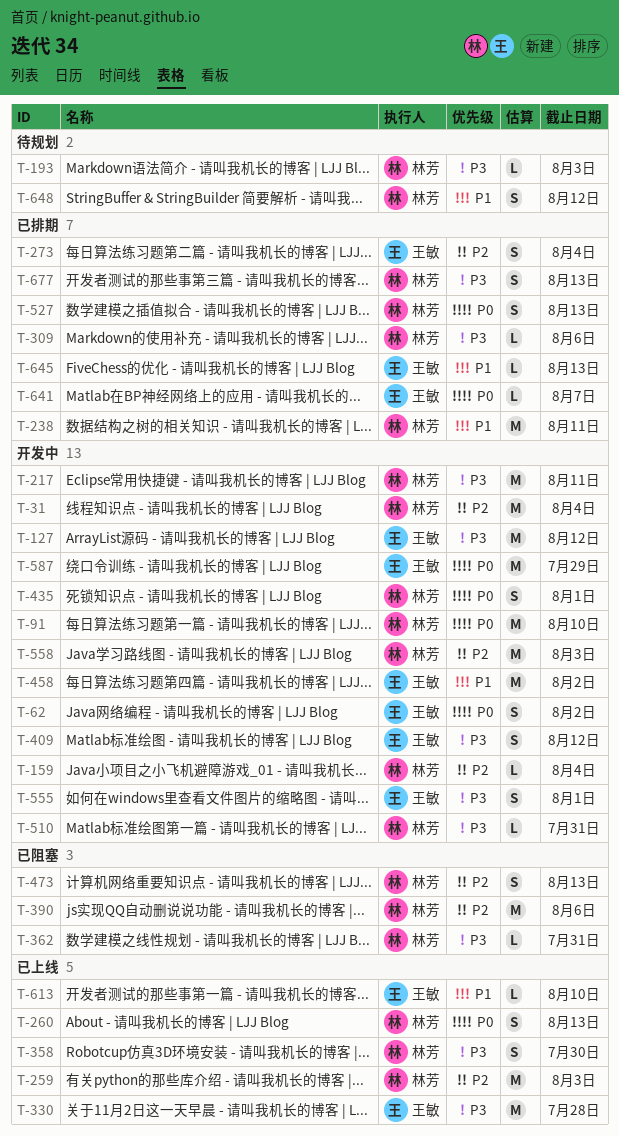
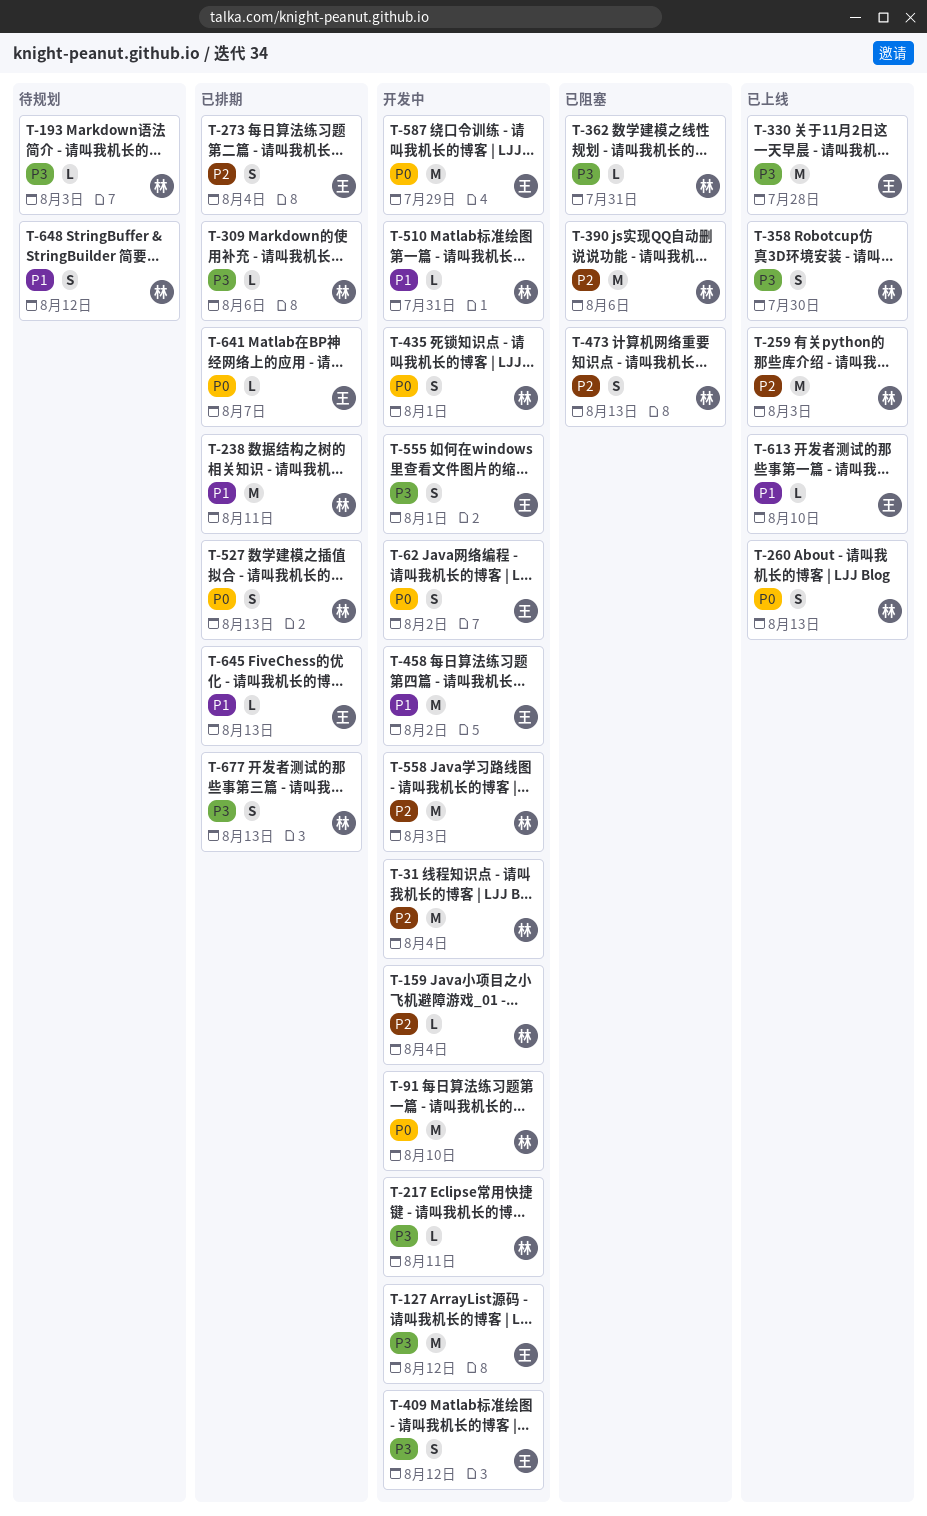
T-217, estimate: M -> L
T-510, priority: P3 -> P1

